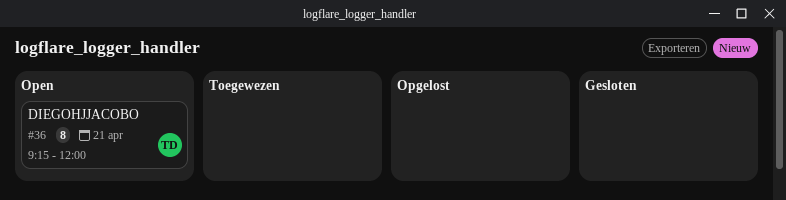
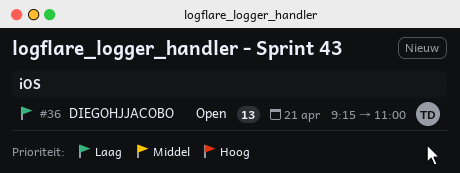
#36, estimate: 8 -> 13
#36, ends: 12:00 -> 11:00

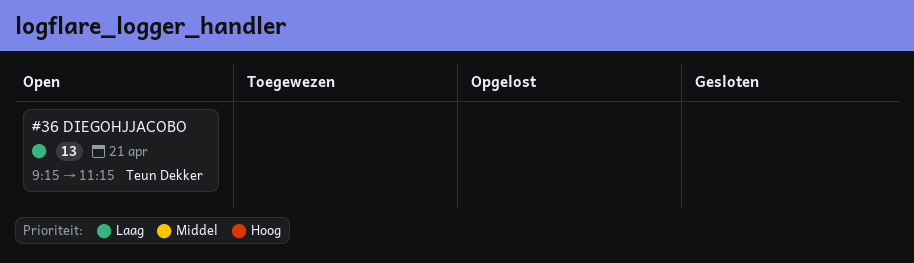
#36, ends: 11:00 -> 11:15

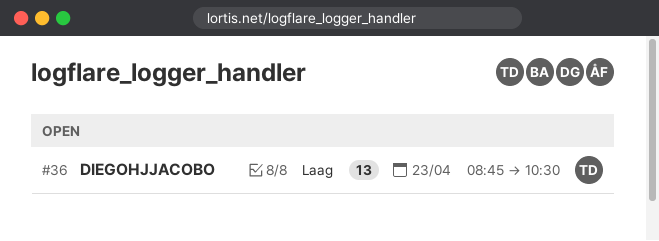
#36, day: Apr 21 -> Apr 23
#36, begins: 09:15 -> 08:45
#36, ends: 11:15 -> 10:30

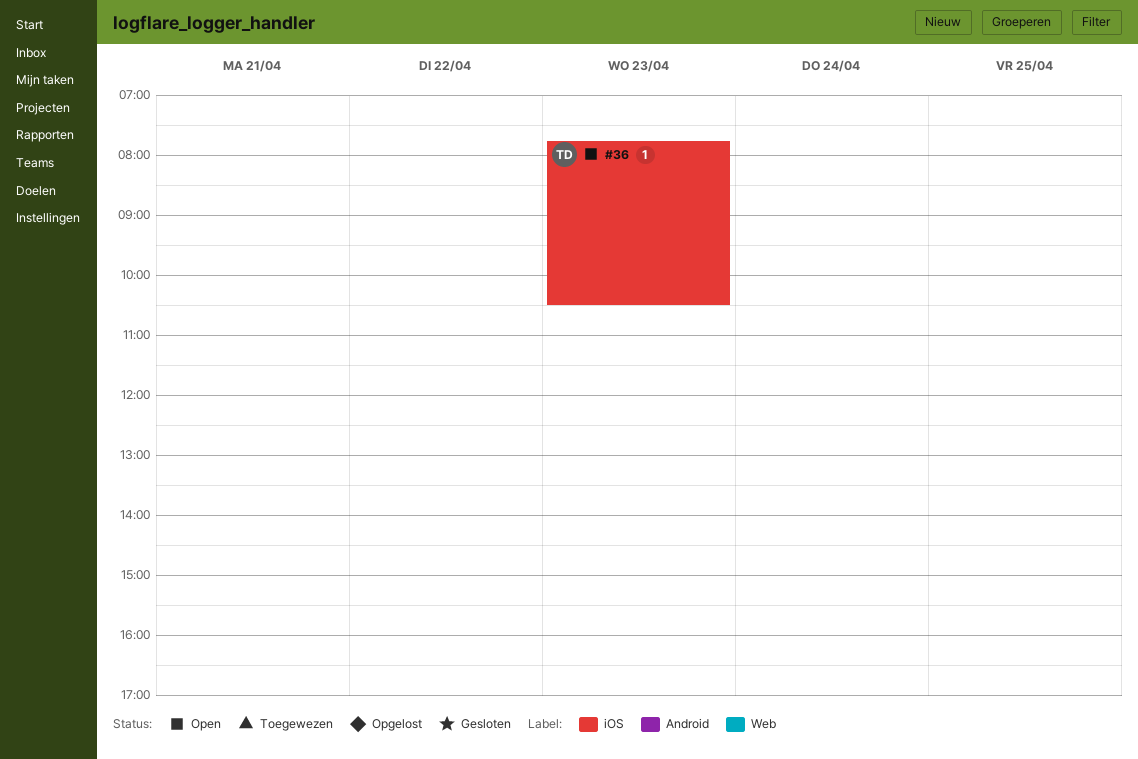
#36, estimate: 13 -> 1
#36, begins: 08:45 -> 07:45

